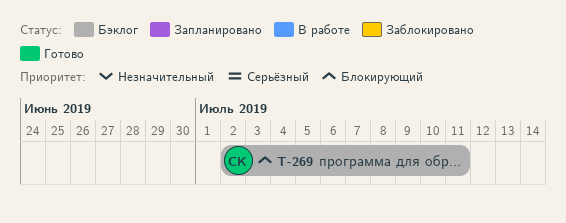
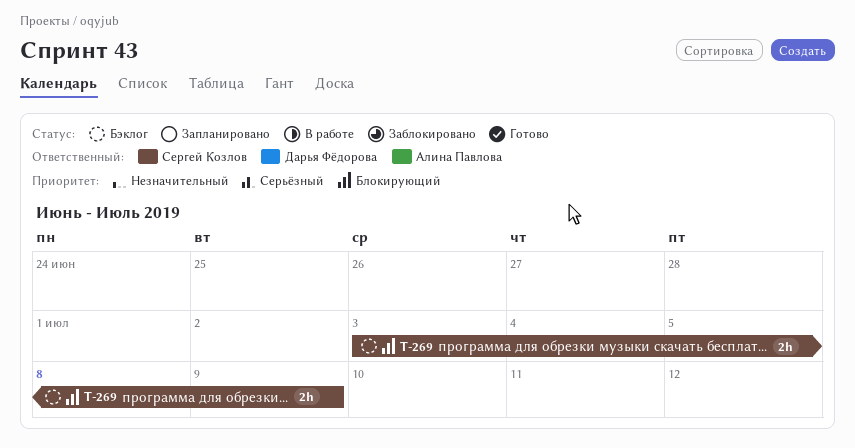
T-269, start: Jul 2 -> Jul 3
T-269, due: Jul 11 -> Jul 9

